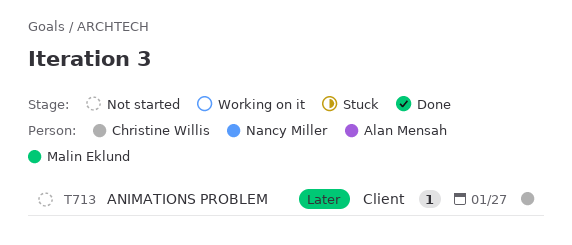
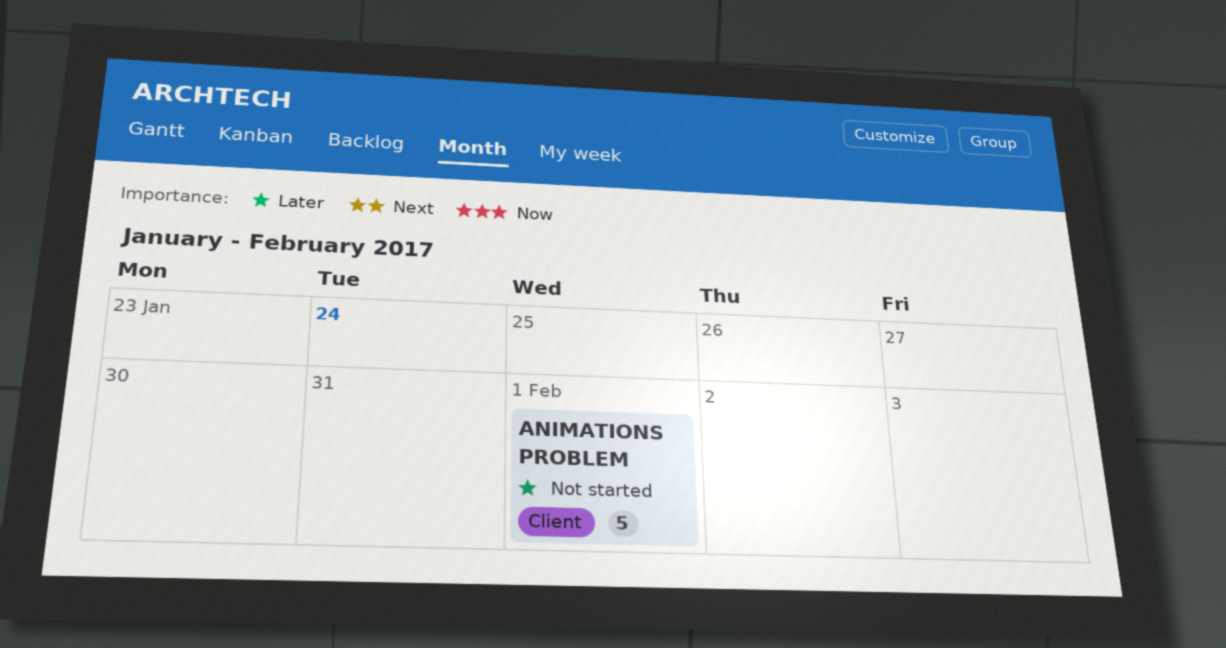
ANIMATIONS PROBLEM, estimate: 1 -> 5
ANIMATIONS PROBLEM, due: Jan 27 -> Feb 1

